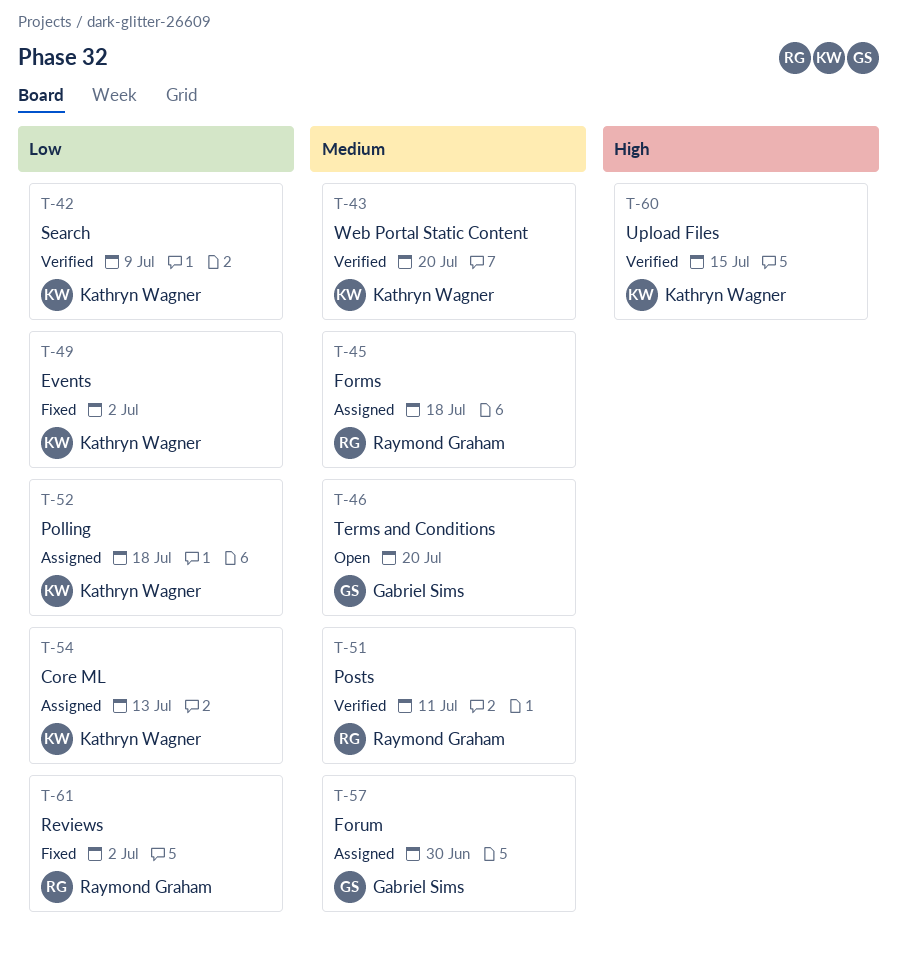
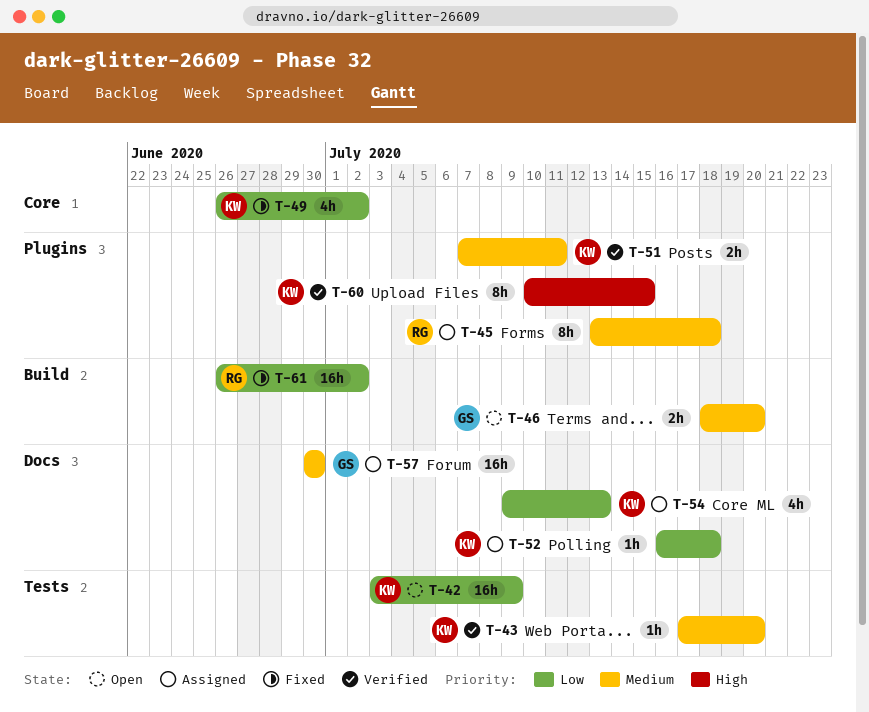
T-42, status: Verified -> Open
T-51, owner: Raymond Graham -> Kathryn Wagner

